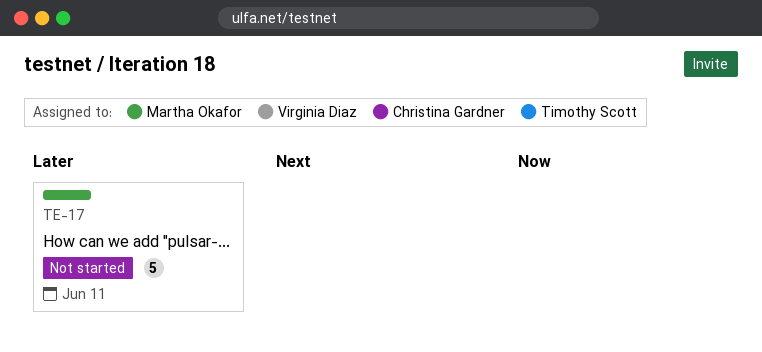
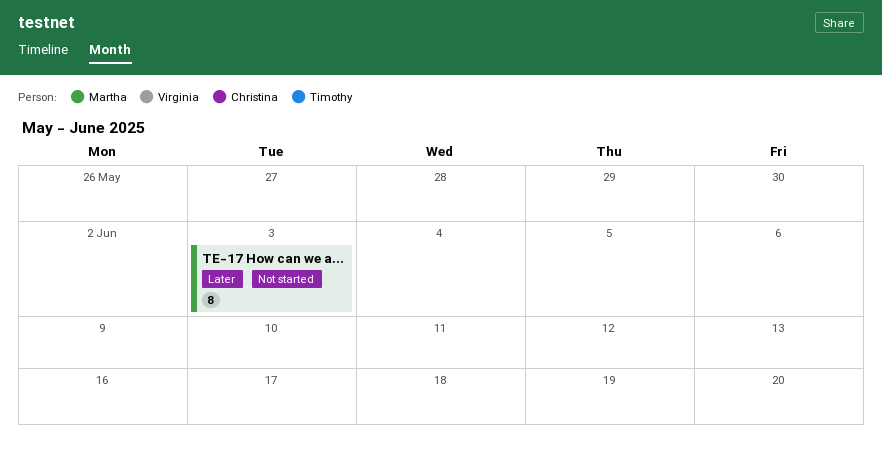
TE-17, estimate: 5 -> 8
TE-17, due: Jun 11 -> Jun 3

